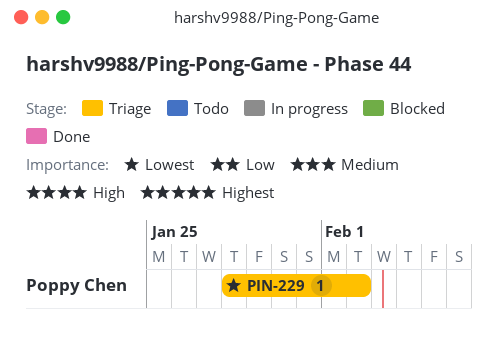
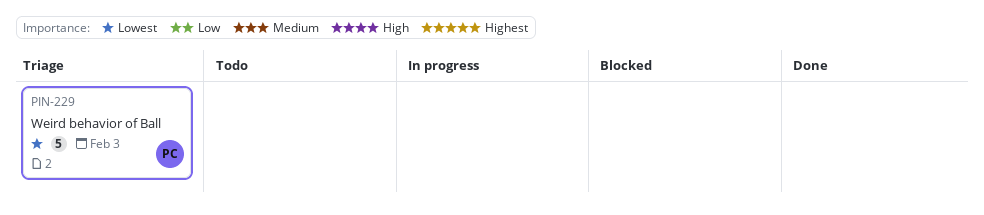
PIN-229, estimate: 1 -> 5
PIN-229, due: Feb 2 -> Feb 3

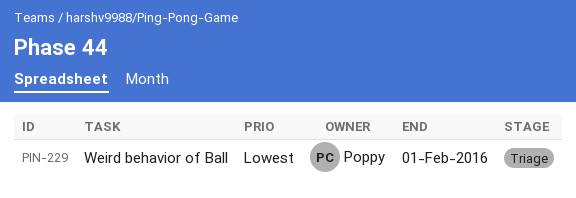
PIN-229, due: Feb 3 -> Feb 1

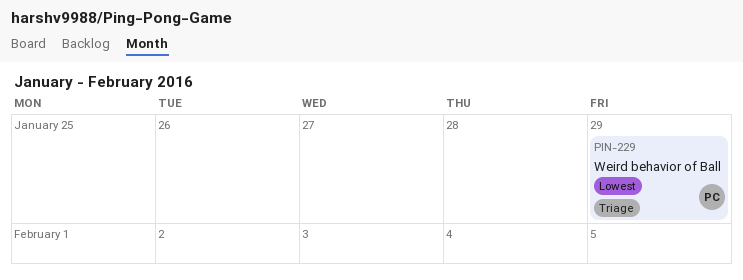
PIN-229, due: Feb 1 -> Jan 29

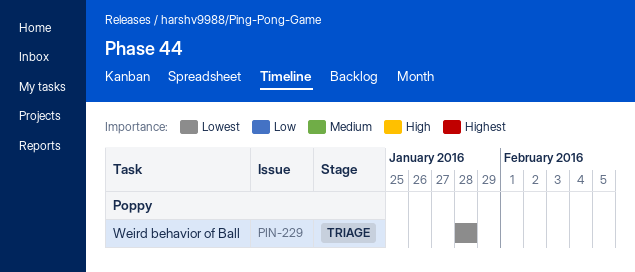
PIN-229, due: Jan 29 -> Jan 28

